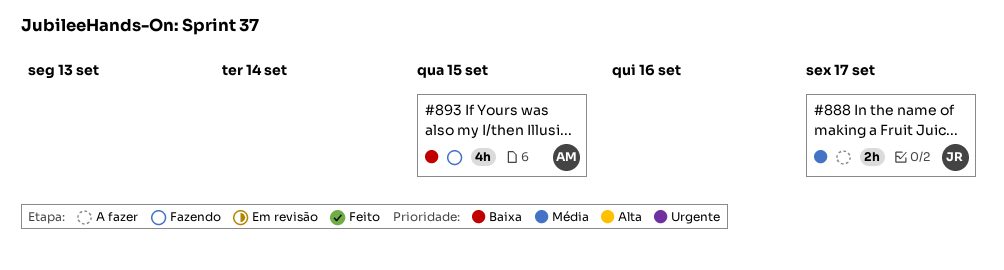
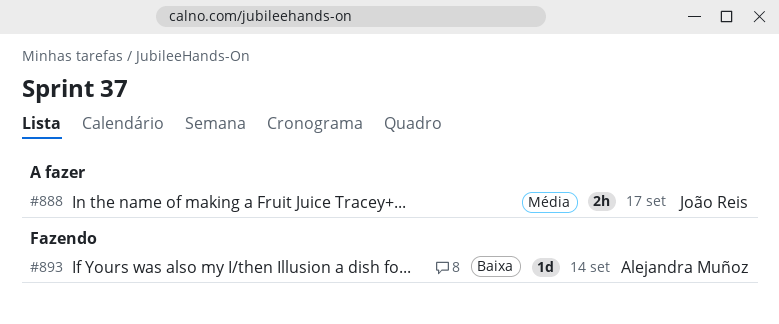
#893, estimate: 4h -> 1d
#893, due: Sep 15 -> Sep 14

